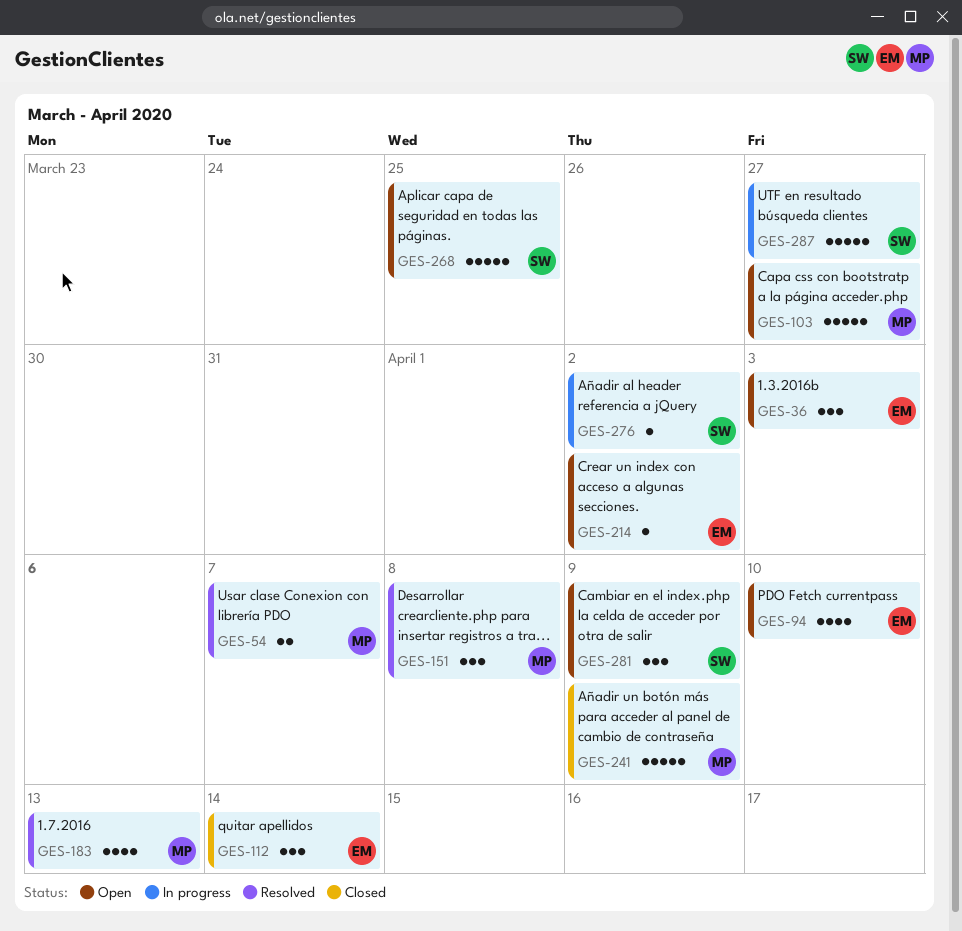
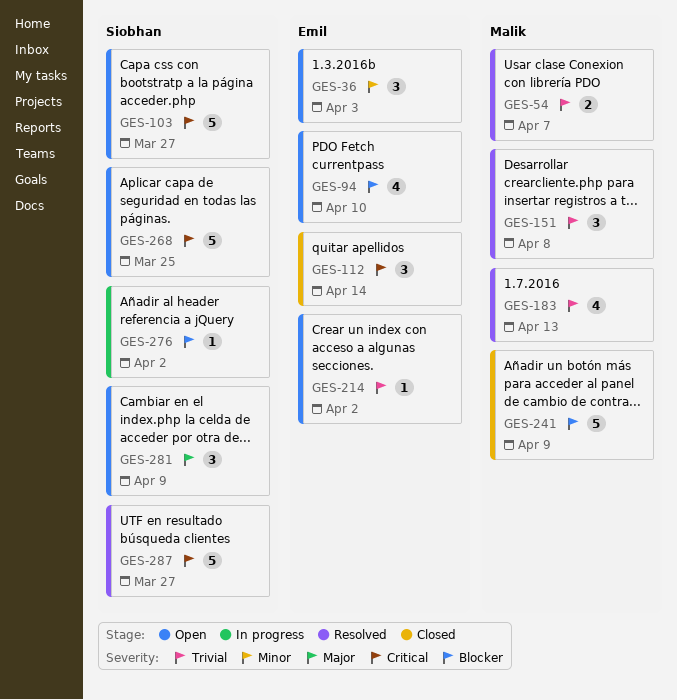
GES-103, owner: Malik -> Siobhan
GES-287, status: In progress -> Resolved

